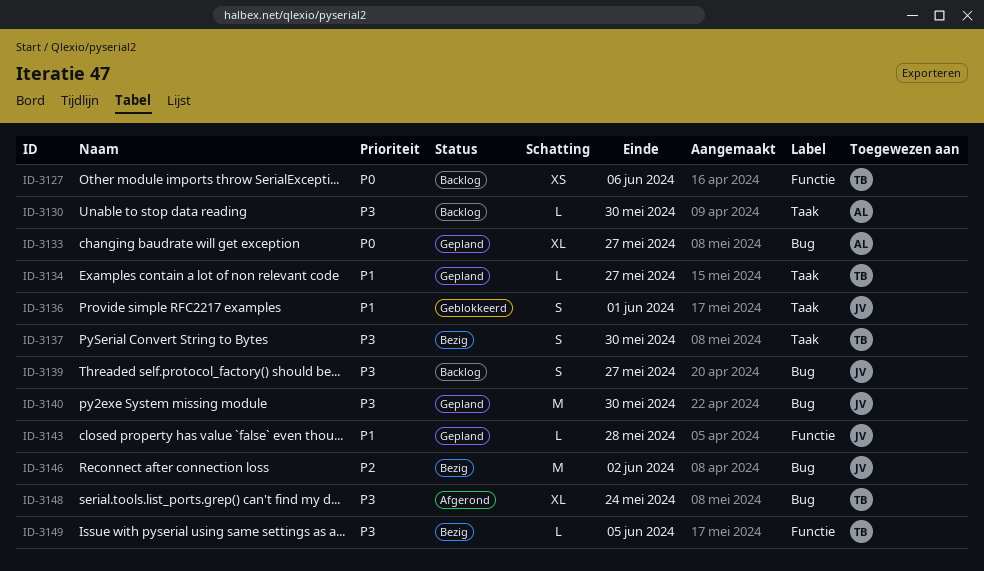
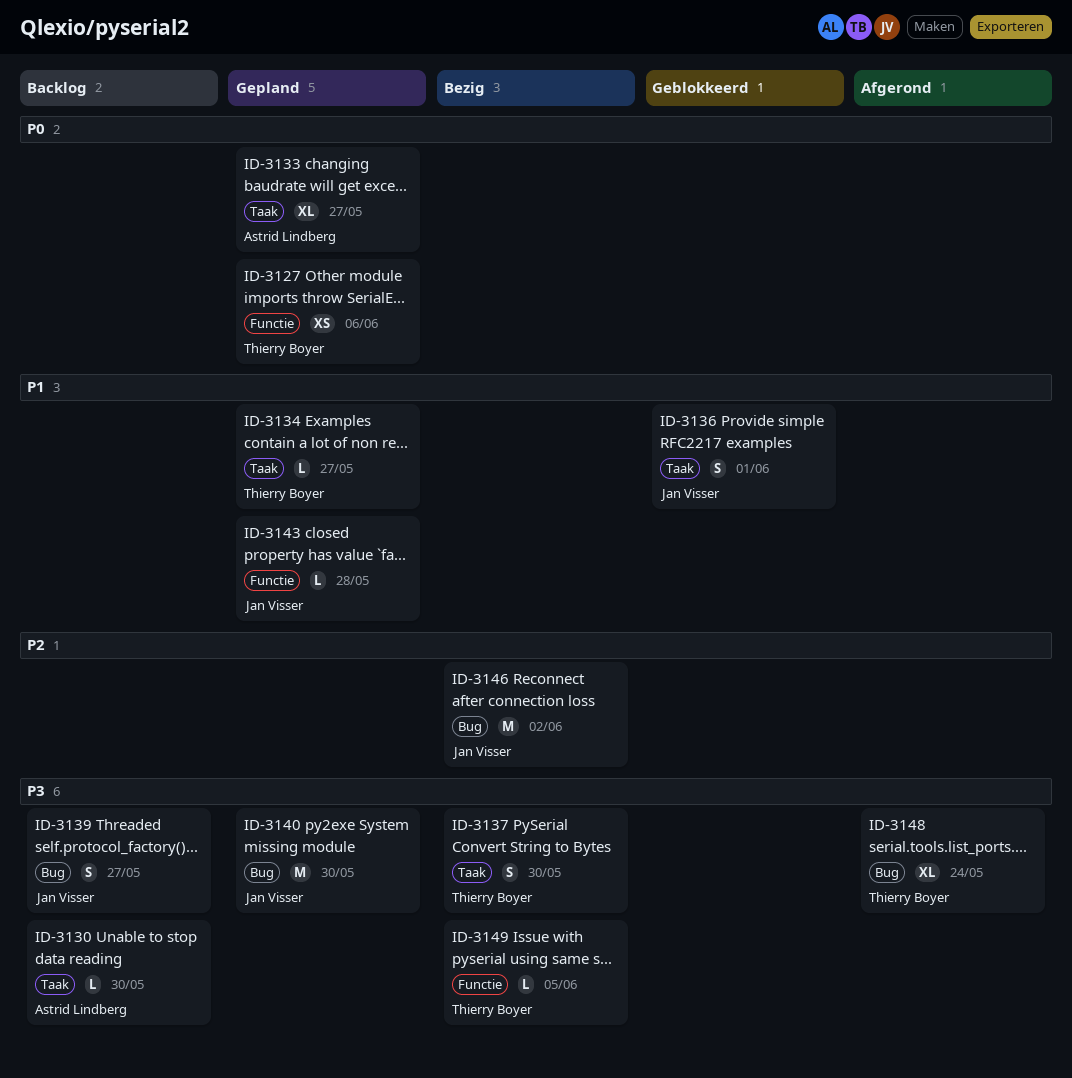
ID-3127, status: Backlog -> Gepland
ID-3133, label: Bug -> Taak

